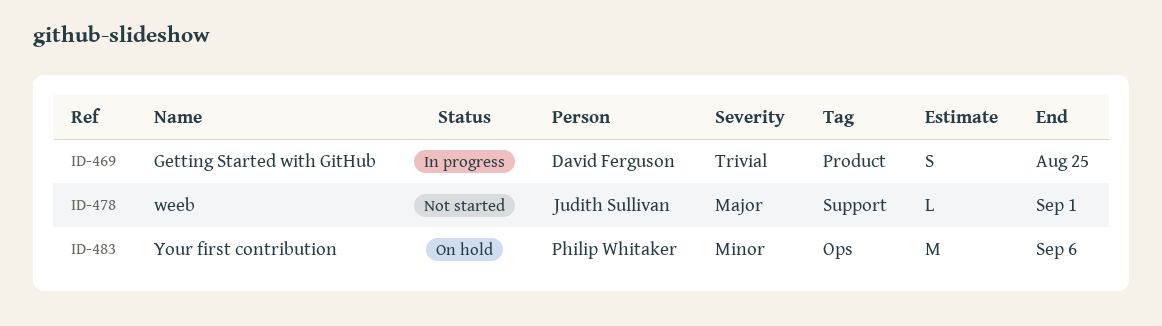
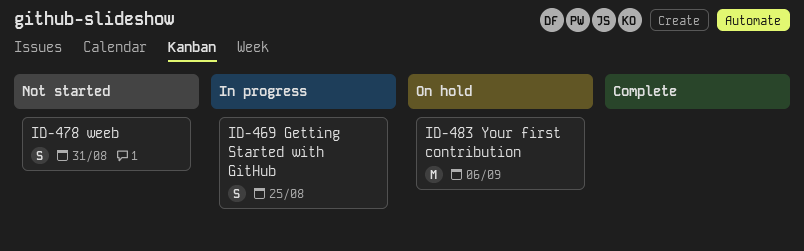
ID-478, estimate: L -> S
ID-478, due: Sep 1 -> Aug 31

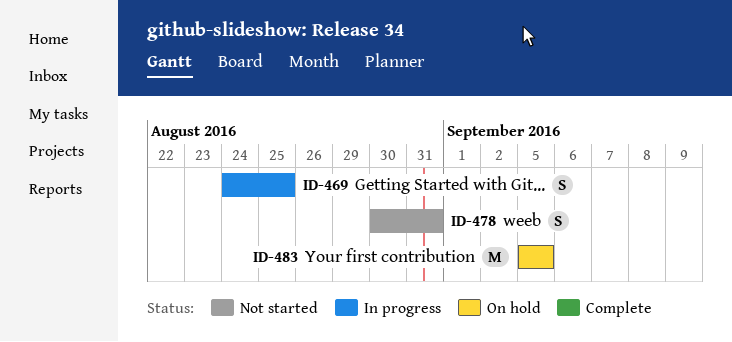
ID-483, due: Sep 6 -> Sep 5

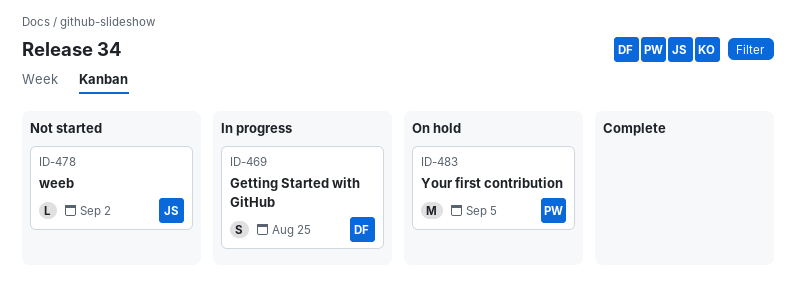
ID-478, estimate: S -> L
ID-478, due: Aug 31 -> Sep 2

